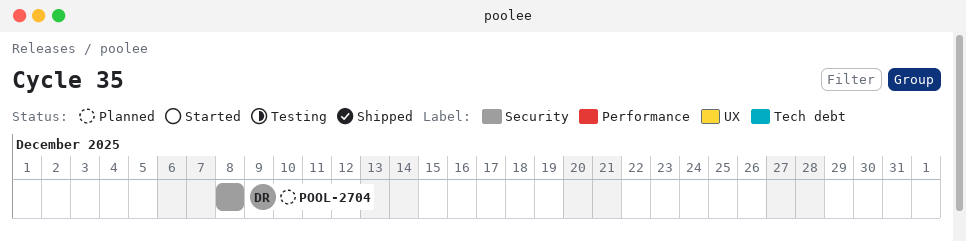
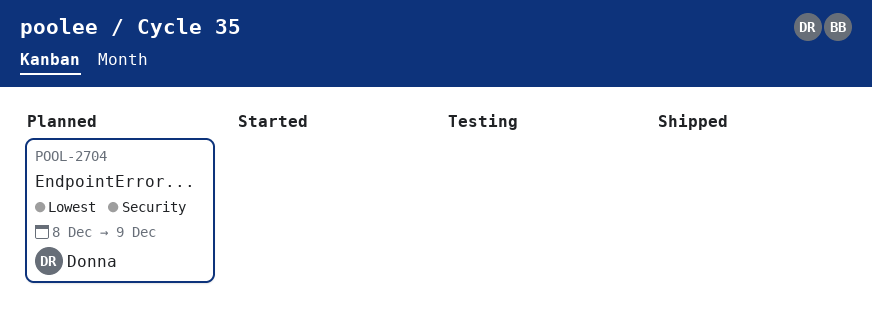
POOL-2704, due: Dec 8 -> Dec 9

